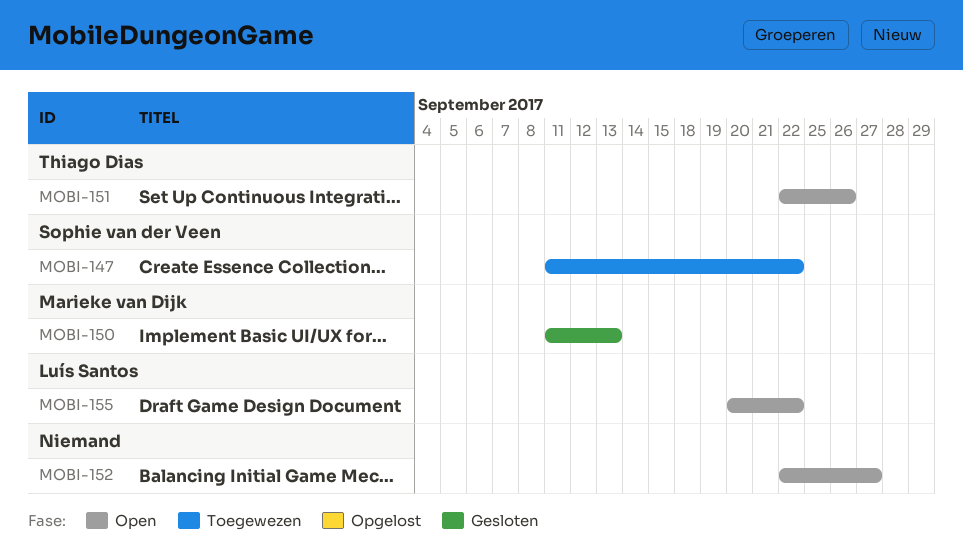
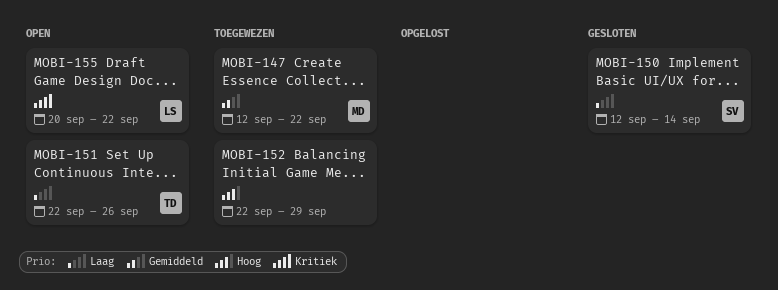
MOBI-147, owner: Sophie van der Veen -> Marieke van Dijk
MOBI-147, start: Sep 11 -> Sep 12
MOBI-150, owner: Marieke van Dijk -> Sophie van der Veen
MOBI-150, start: Sep 11 -> Sep 12
MOBI-150, due: Sep 13 -> Sep 14
MOBI-152, status: Open -> Toegewezen
MOBI-152, due: Sep 27 -> Sep 29

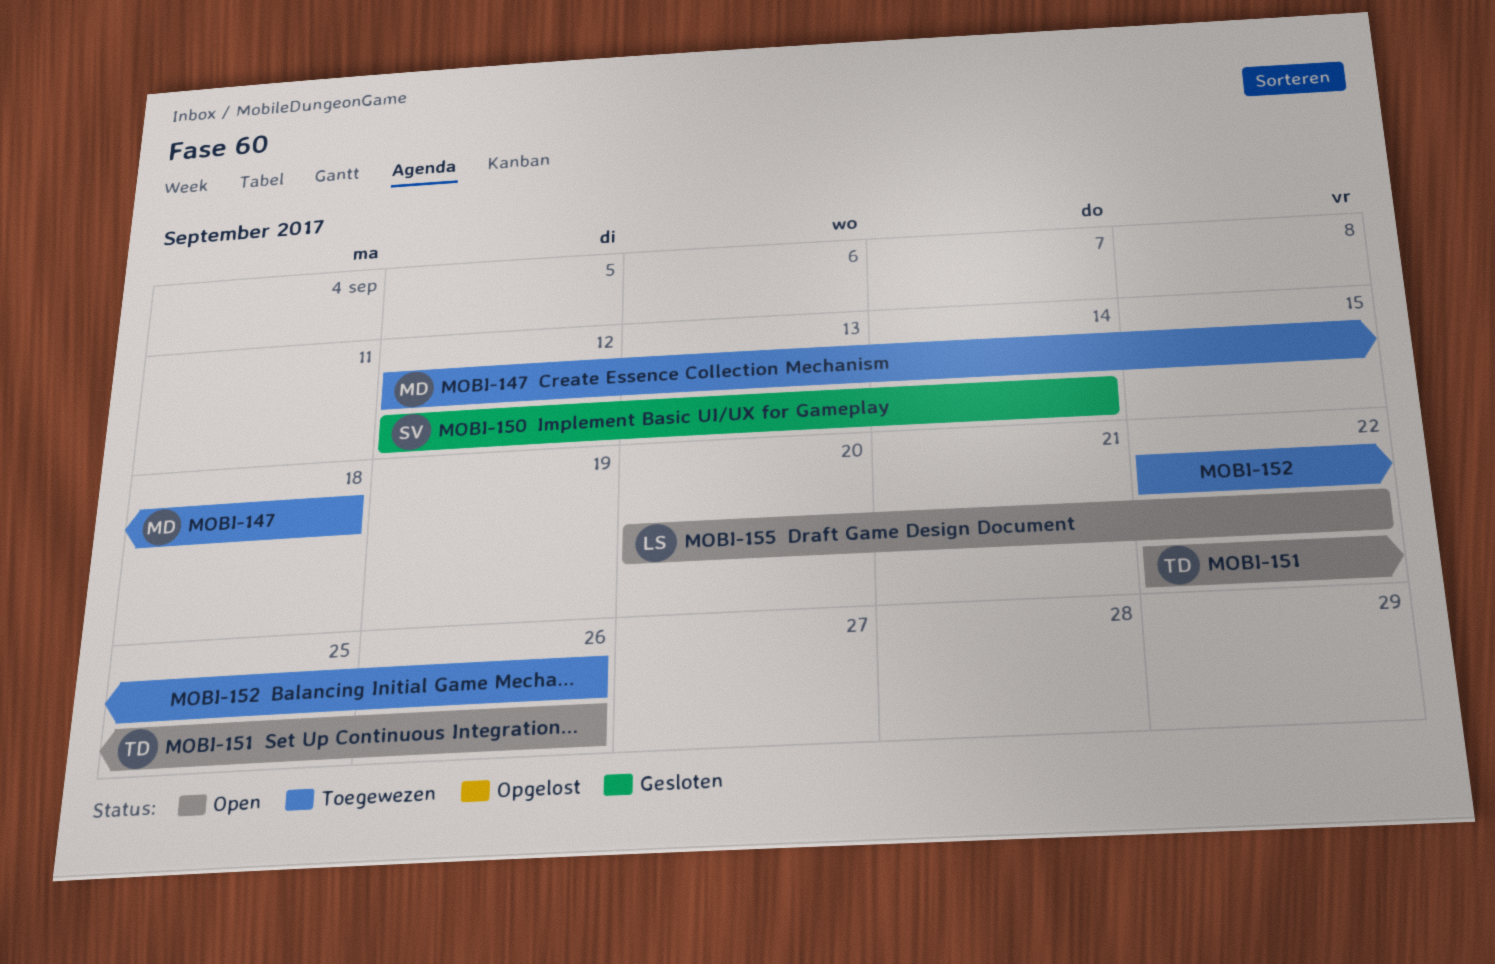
MOBI-147, due: Sep 22 -> Sep 18
MOBI-152, due: Sep 29 -> Sep 26

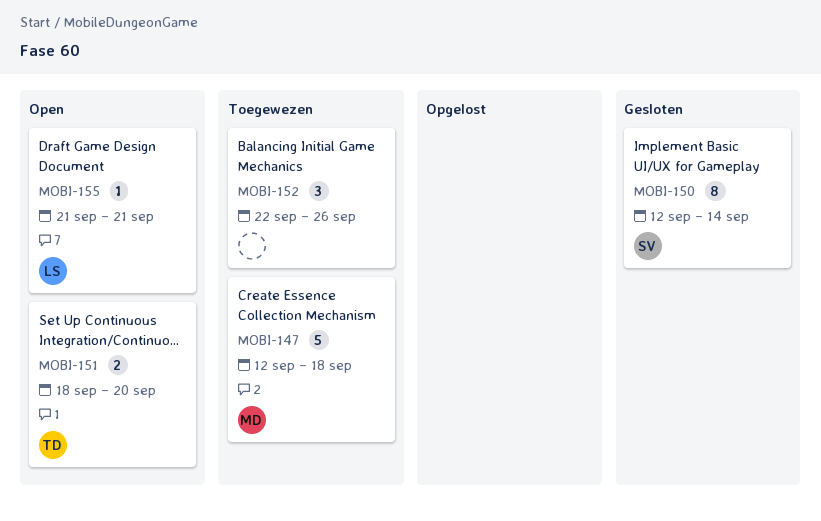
MOBI-151, start: Sep 22 -> Sep 18
MOBI-151, due: Sep 26 -> Sep 20
MOBI-155, start: Sep 20 -> Sep 21
MOBI-155, due: Sep 22 -> Sep 21

